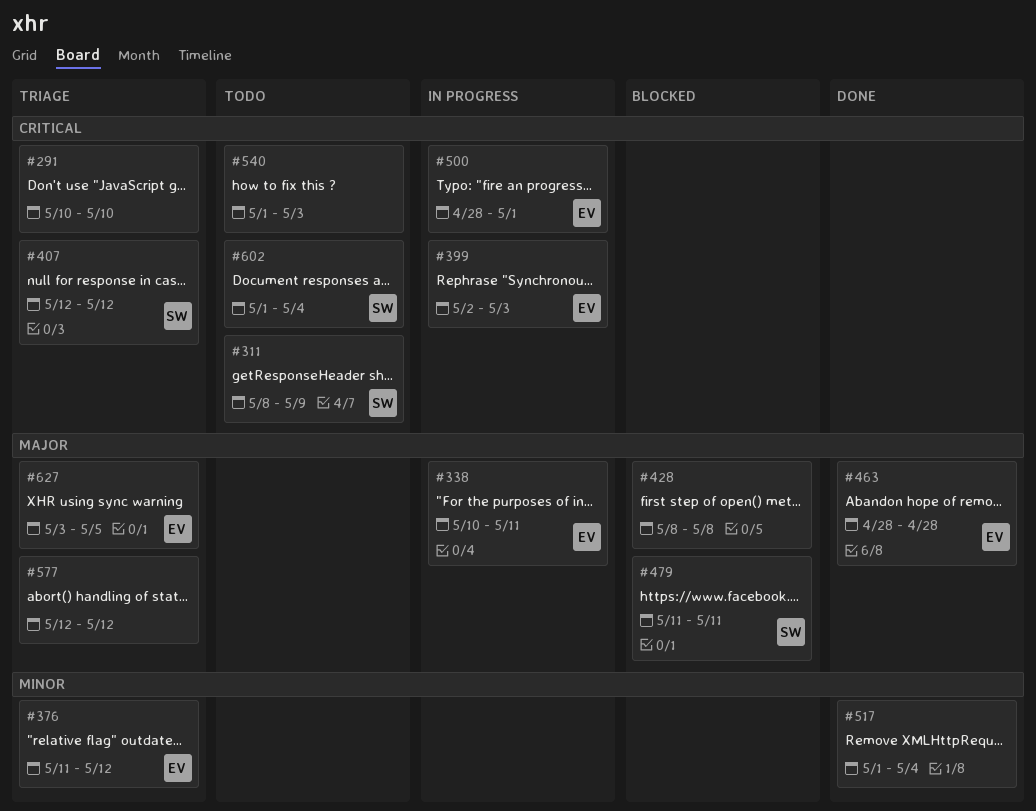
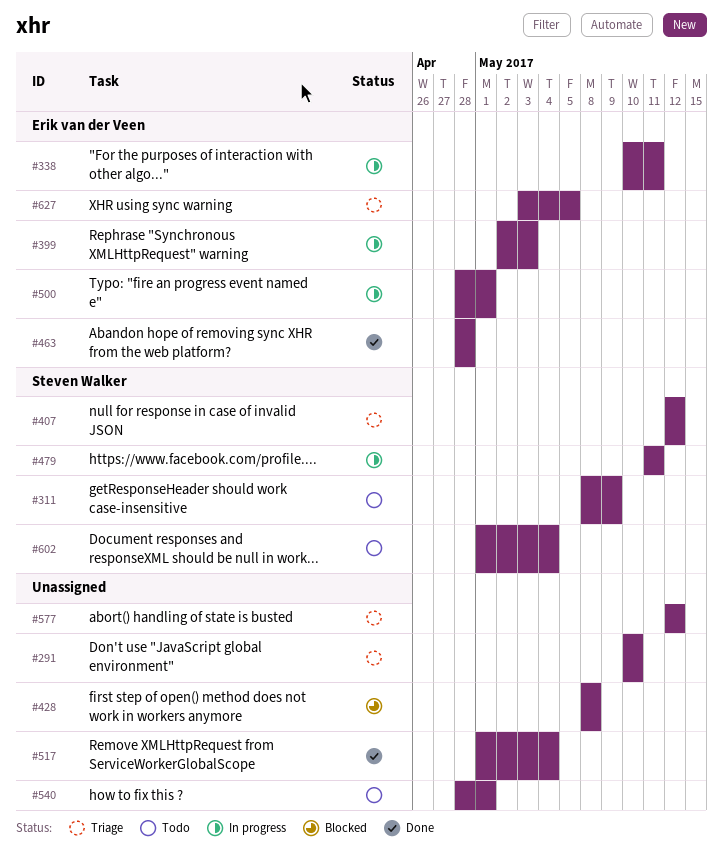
#376: present -> none
#479, status: Blocked -> In progress
#540, start: May 1 -> Apr 28
#540, due: May 3 -> May 1

